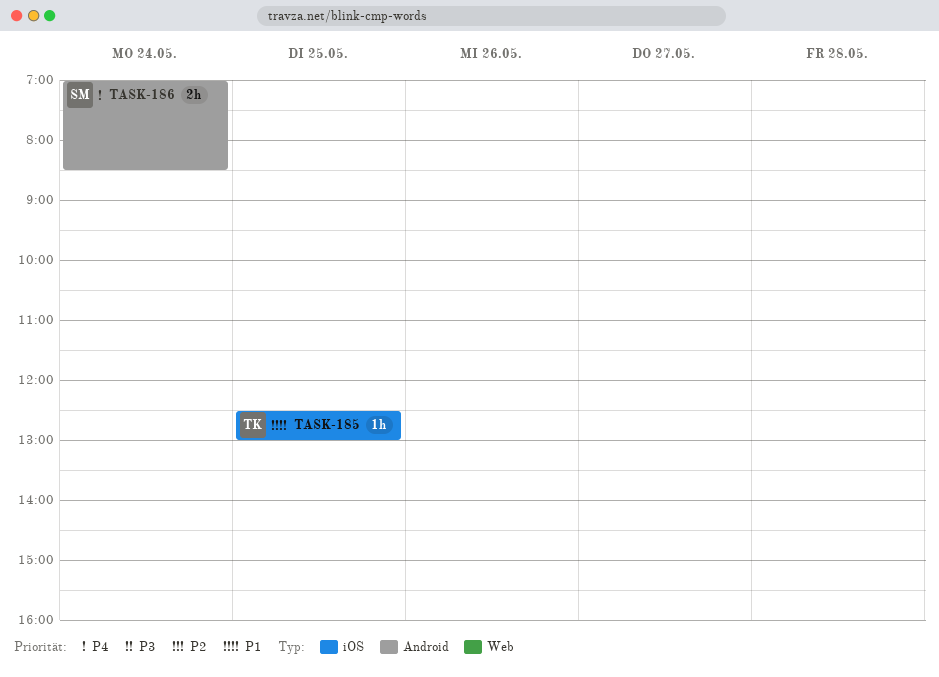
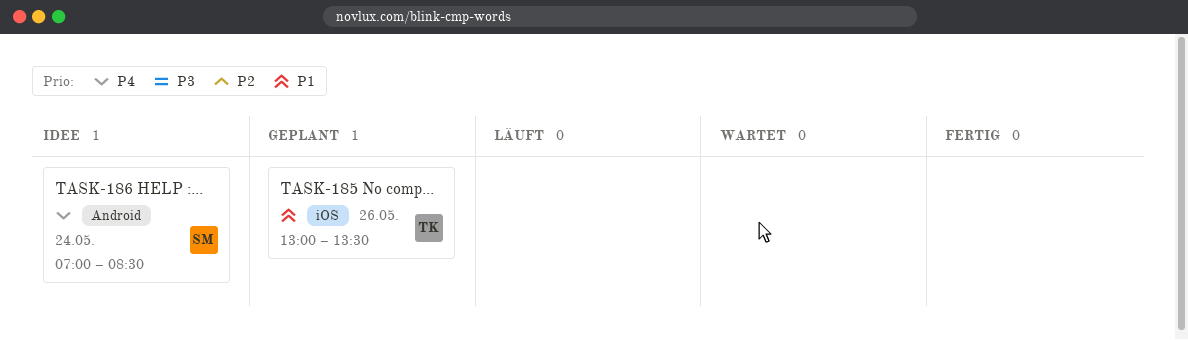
TASK-185, day: May 25 -> May 26
TASK-185, begins: 12:30 -> 13:00
TASK-185, ends: 13:00 -> 13:30

